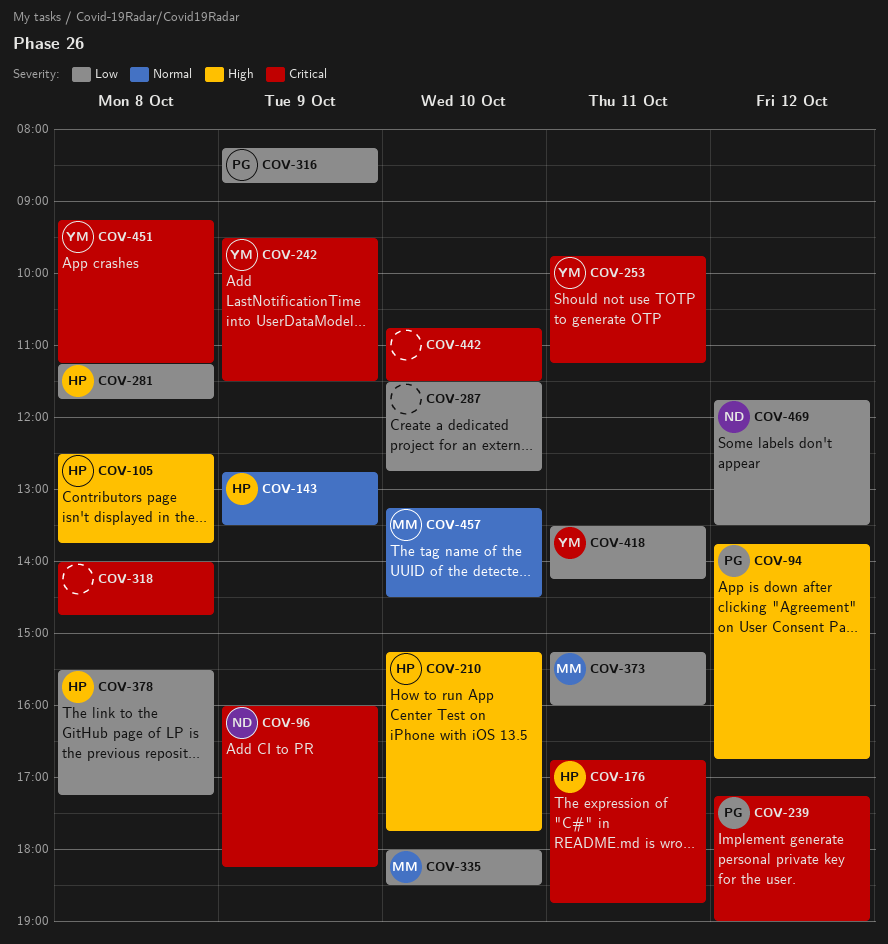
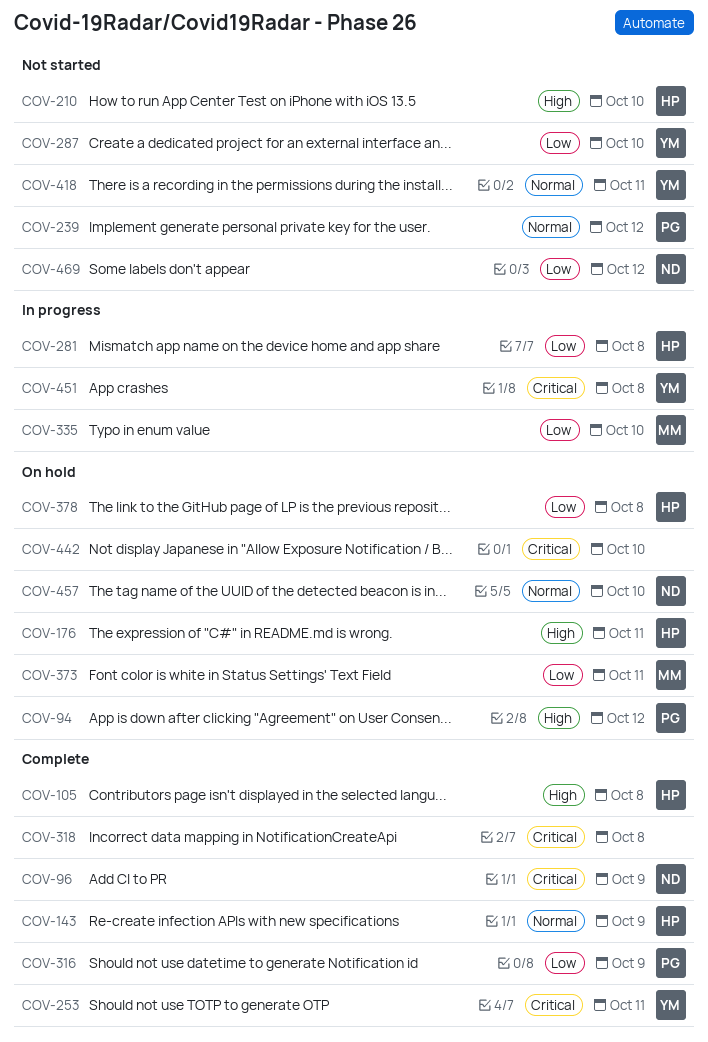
COV-176, priority: Critical -> High
COV-239, priority: Critical -> Normal
COV-242: present -> none
COV-287, owner: none -> YM
COV-418, priority: Low -> Normal
COV-457, owner: MM -> ND

